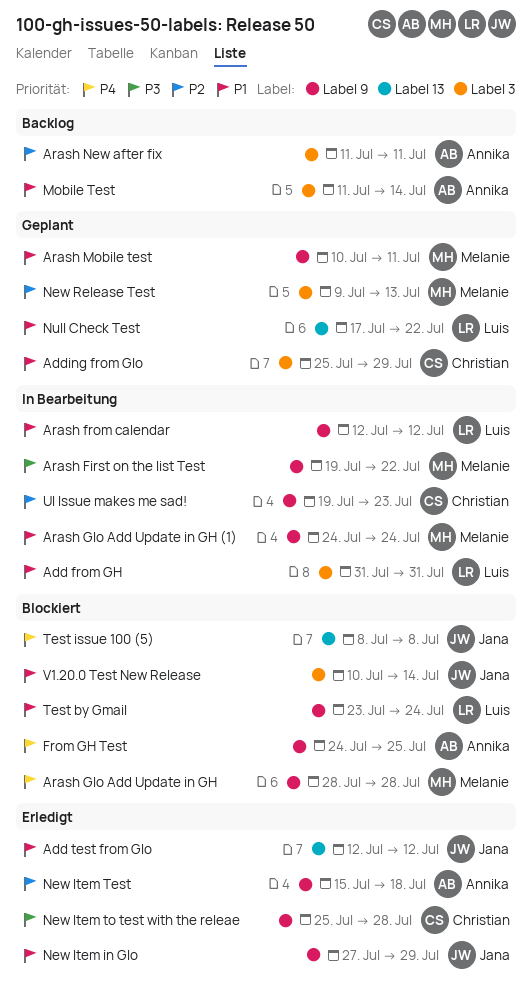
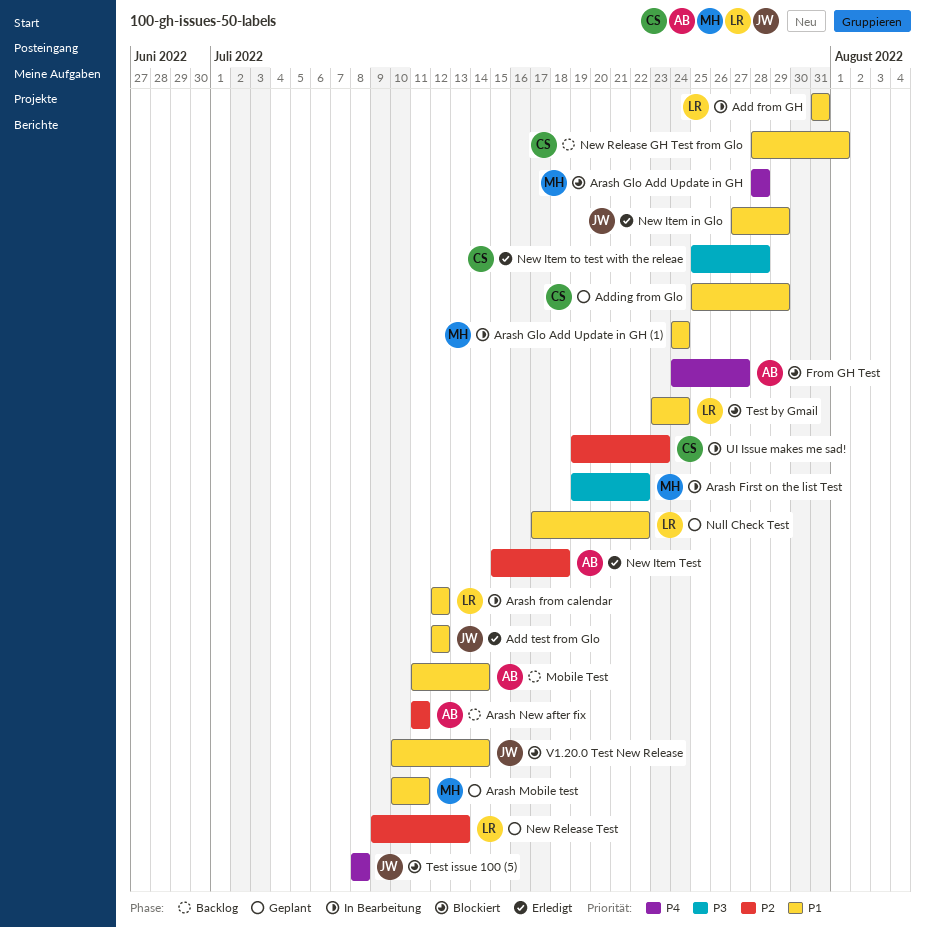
From GH Test, due: Jul 25 -> Jul 27
New Release GH Test from Glo: none -> present
New Release Test, owner: Melanie -> Luis

